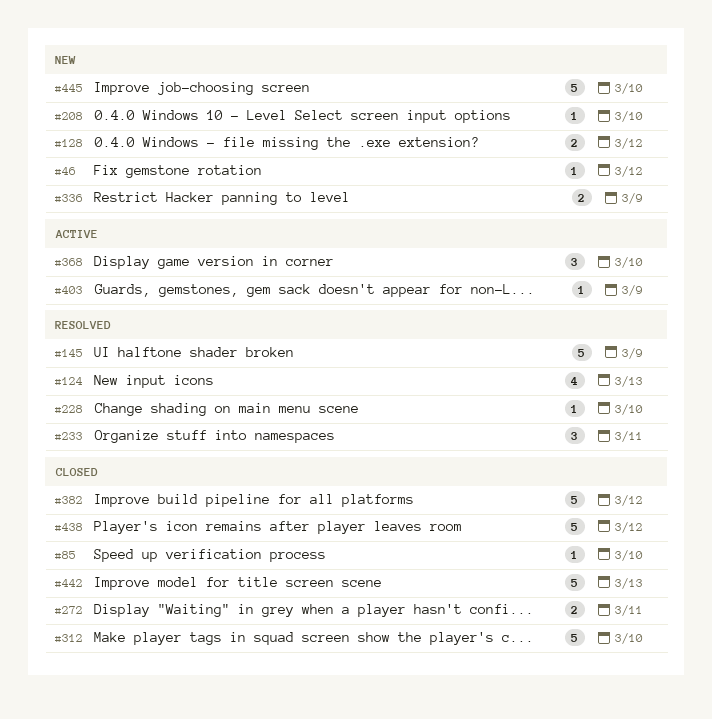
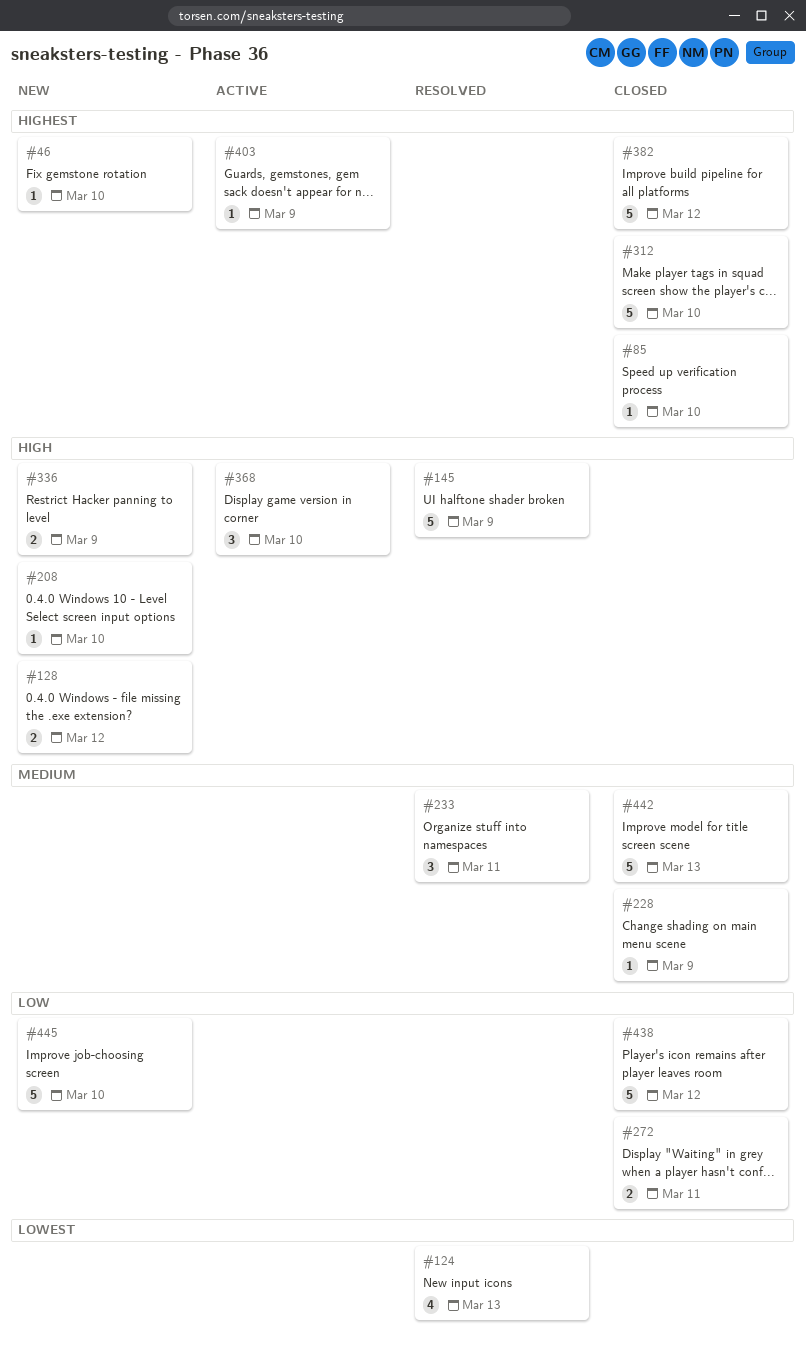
#46, due: Mar 12 -> Mar 10
#228, status: Resolved -> Closed
#228, due: Mar 10 -> Mar 9

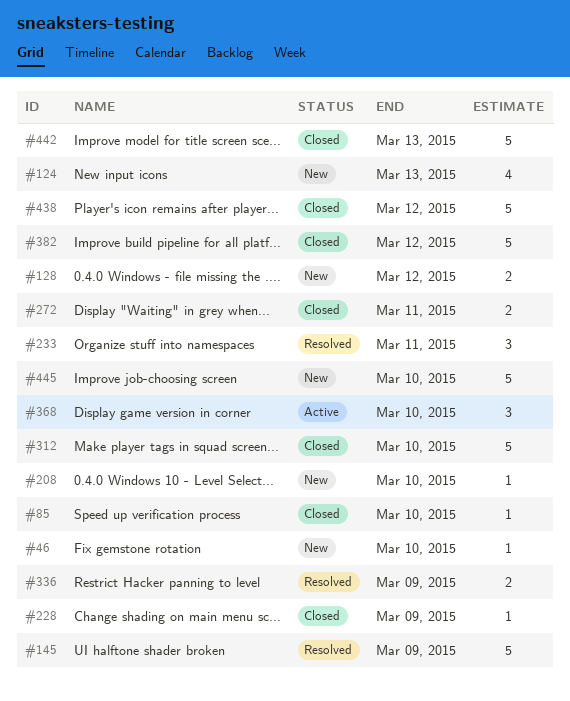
#124, status: Resolved -> New
#336, status: New -> Resolved
#403: present -> none

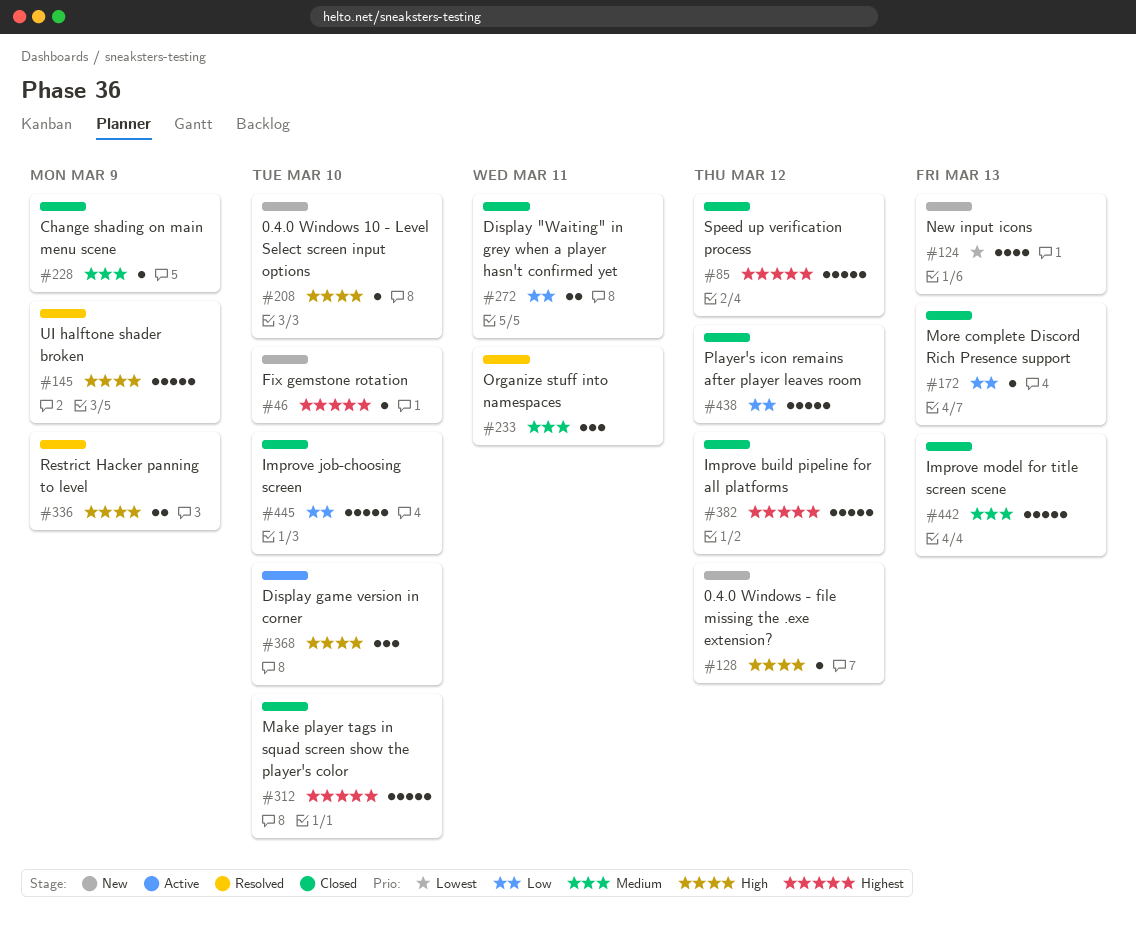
#85, estimate: 1 -> 5
#85, due: Mar 10 -> Mar 12
#128, estimate: 2 -> 1
#172: none -> present
#445, status: New -> Closed

